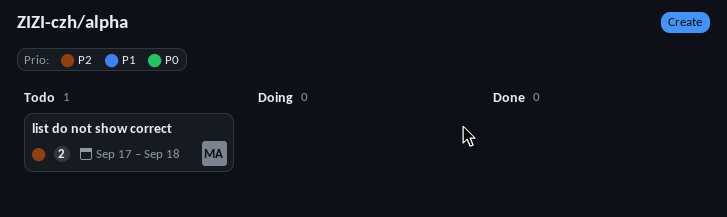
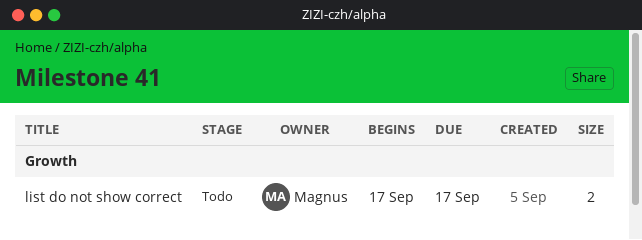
list do not show correct, due: Sep 18 -> Sep 17

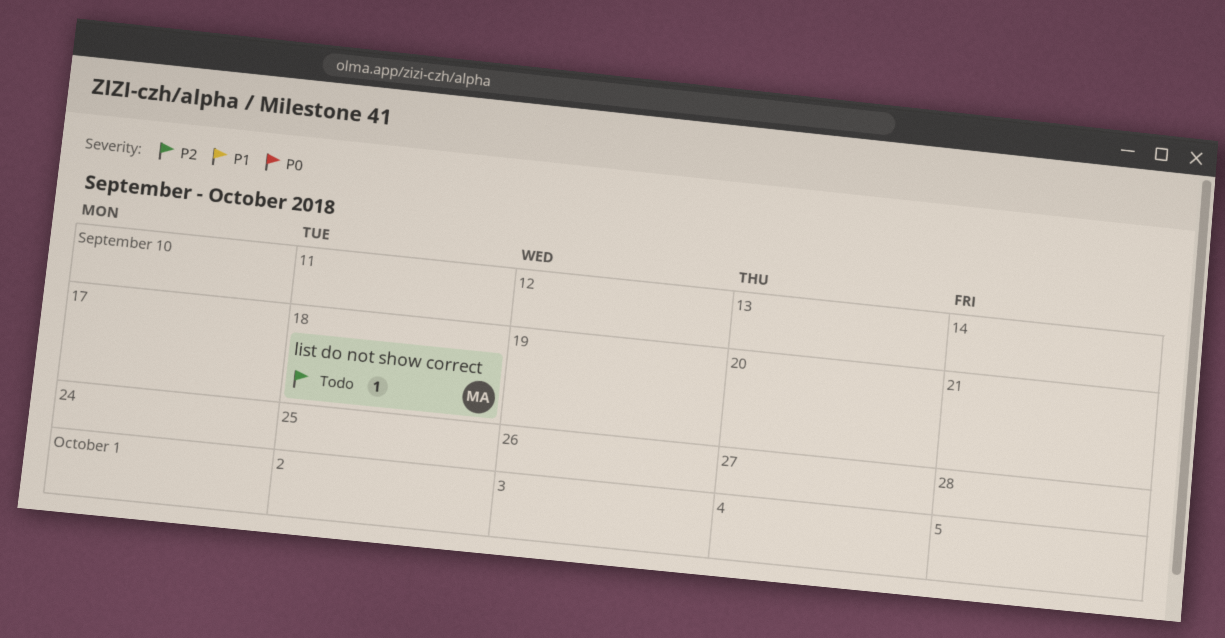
list do not show correct, estimate: 2 -> 1
list do not show correct, due: Sep 17 -> Sep 18

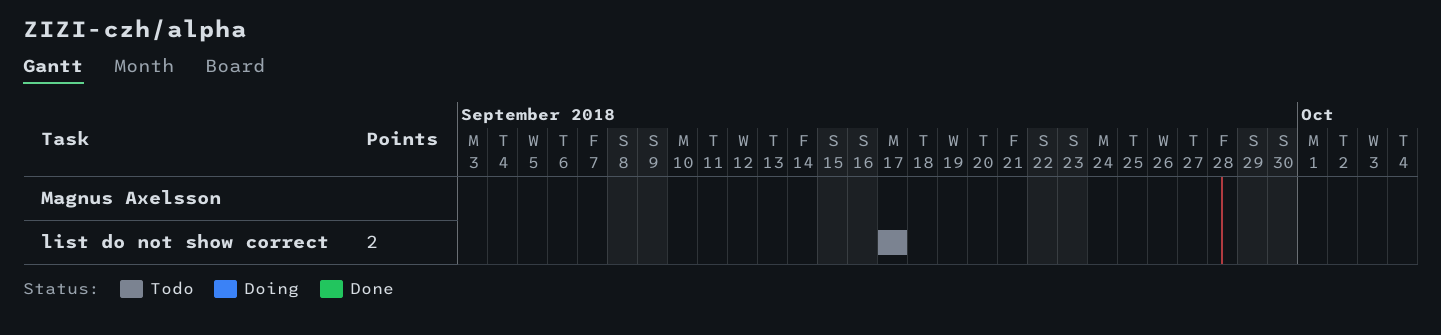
list do not show correct, estimate: 1 -> 2
list do not show correct, due: Sep 18 -> Sep 17

